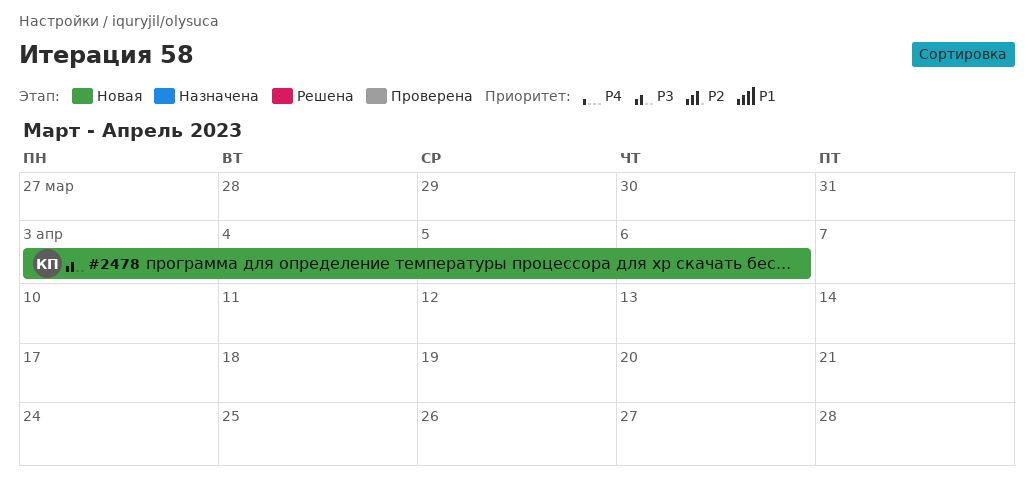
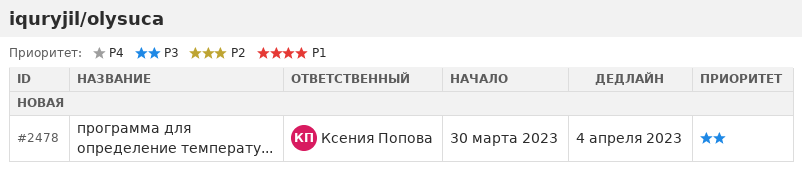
#2478, start: Apr 3 -> Mar 30
#2478, due: Apr 6 -> Apr 4

